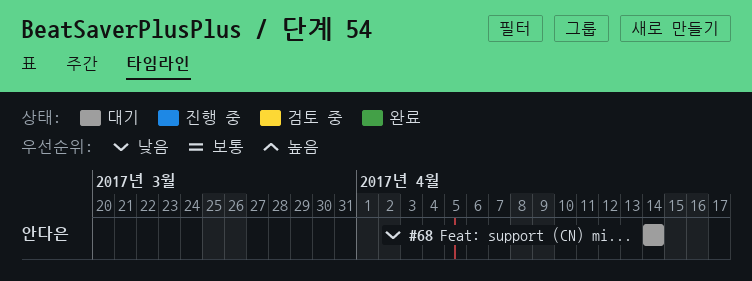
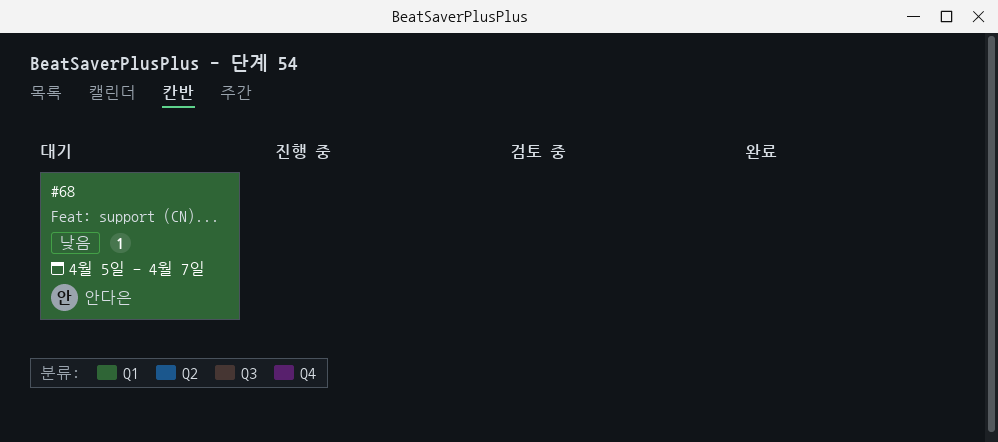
#68, start: Apr 14 -> Apr 5
#68, due: Apr 14 -> Apr 7

